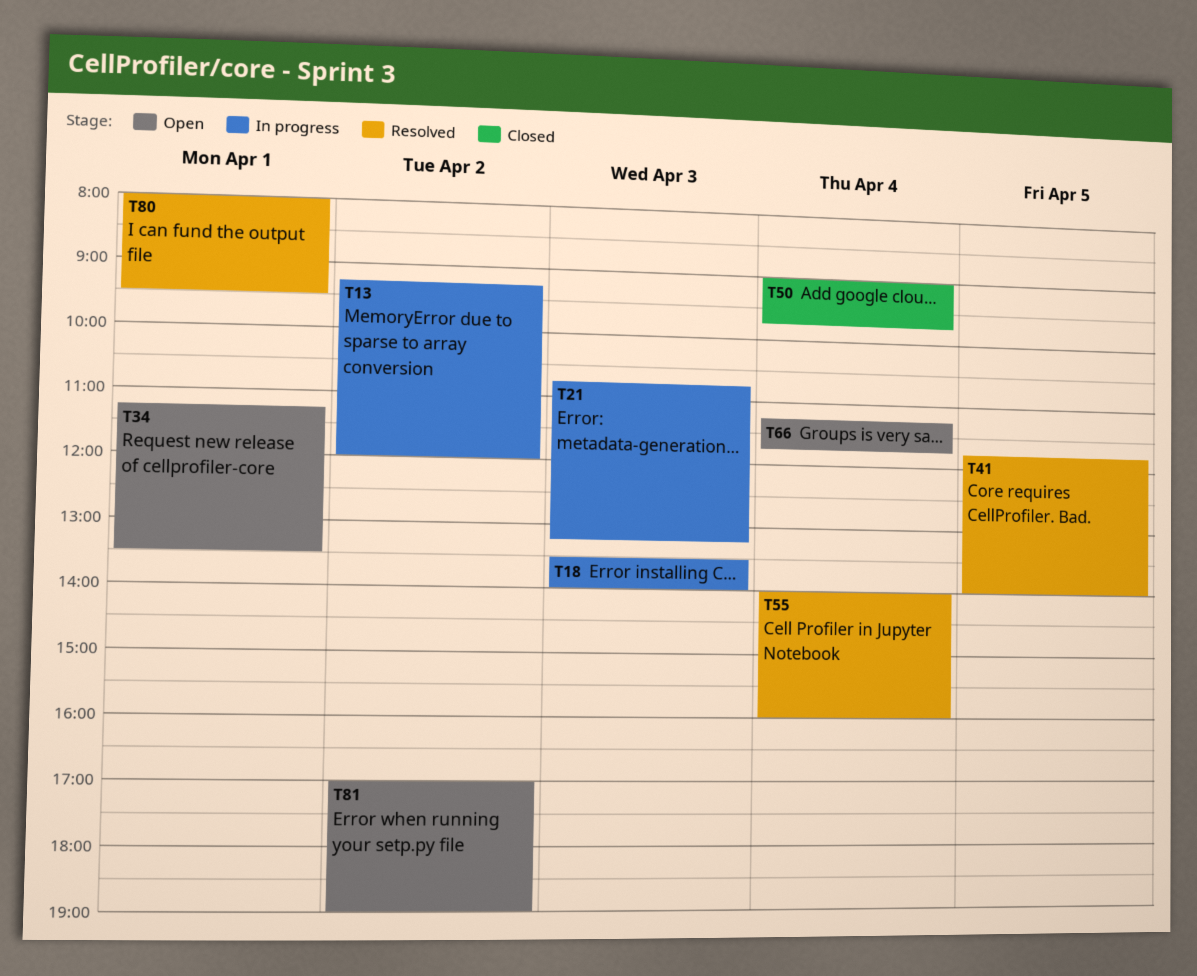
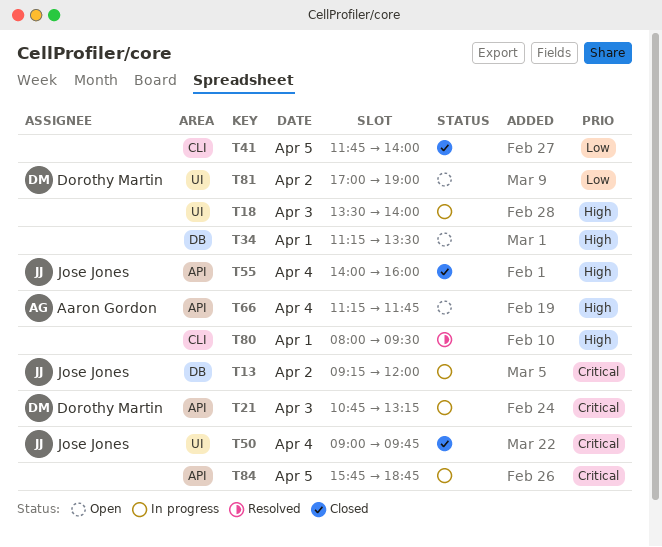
T41, status: Resolved -> Closed
T55, status: Resolved -> Closed
T84: none -> present

